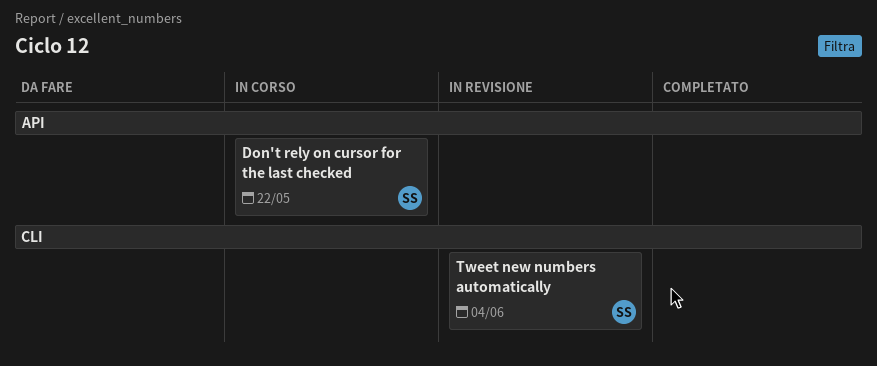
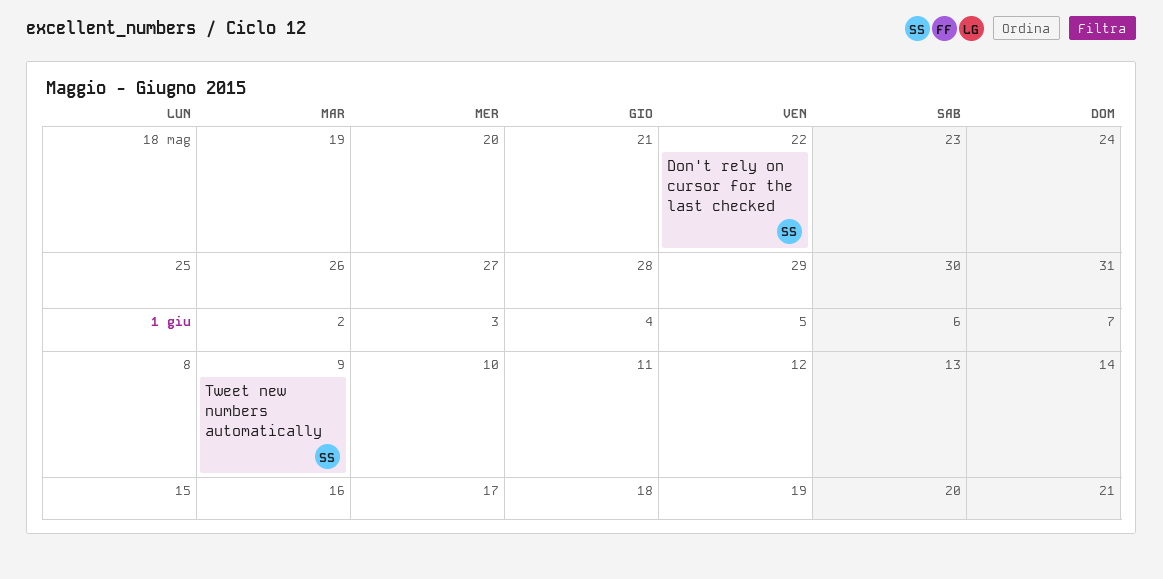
Tweet new numbers automatically, due: Jun 4 -> Jun 9

